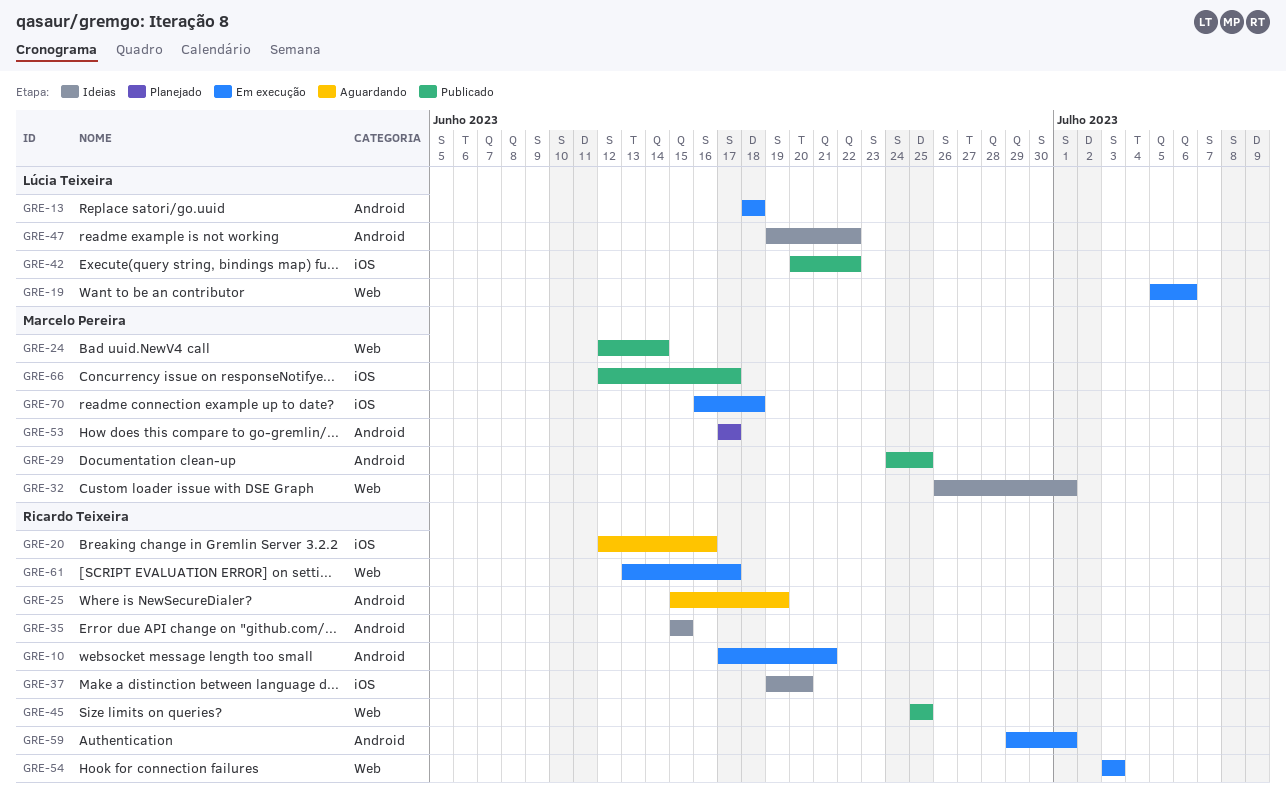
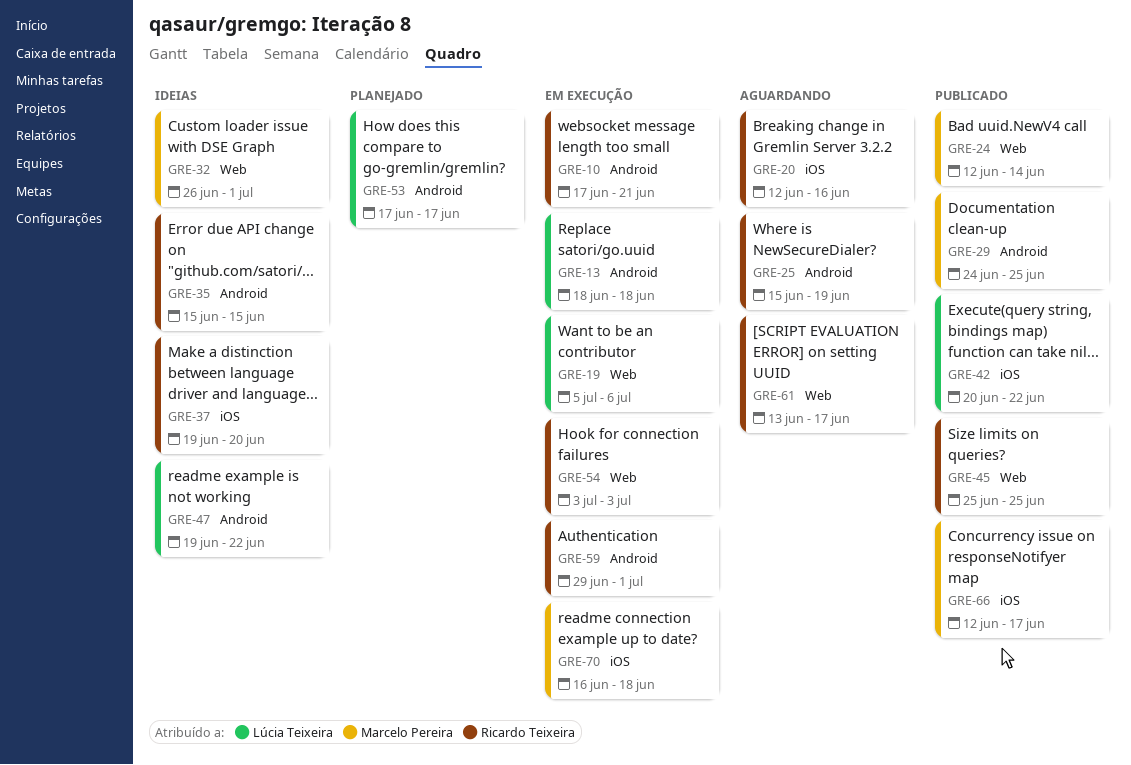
GRE-53, owner: Marcelo Pereira -> Lúcia Teixeira
GRE-61, status: Em execução -> Aguardando

